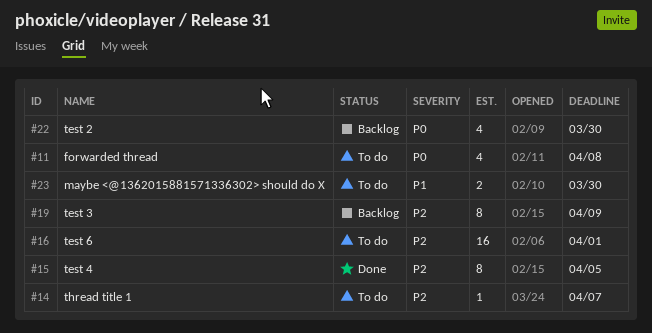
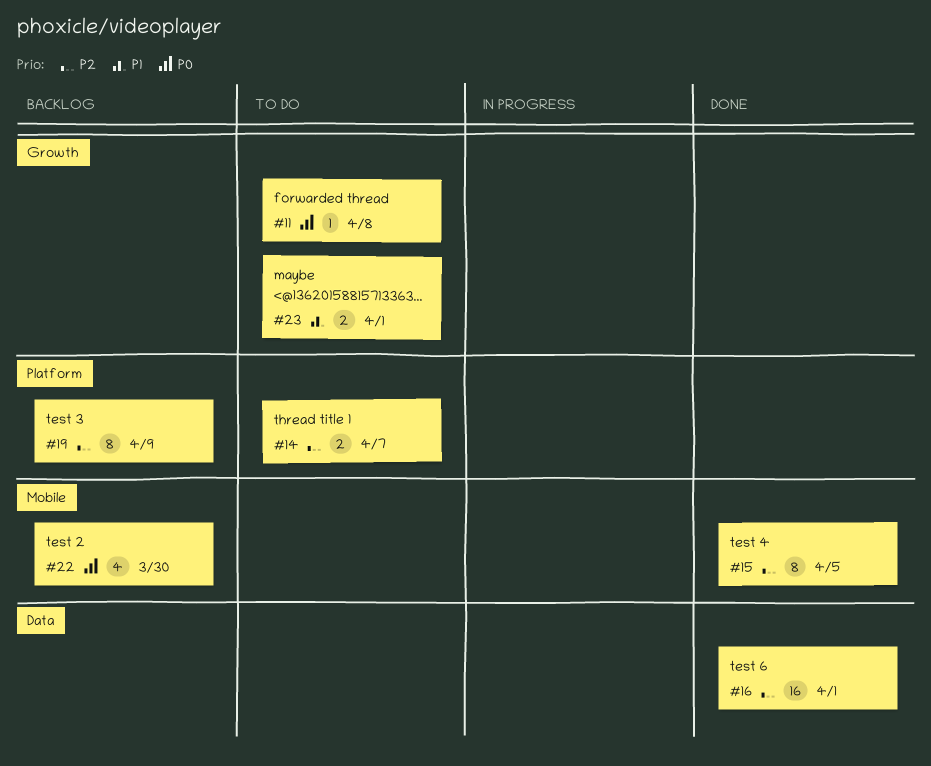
#11, estimate: 4 -> 1
#14, estimate: 1 -> 2
#16, status: To do -> Done
#23, due: Mar 30 -> Apr 1

